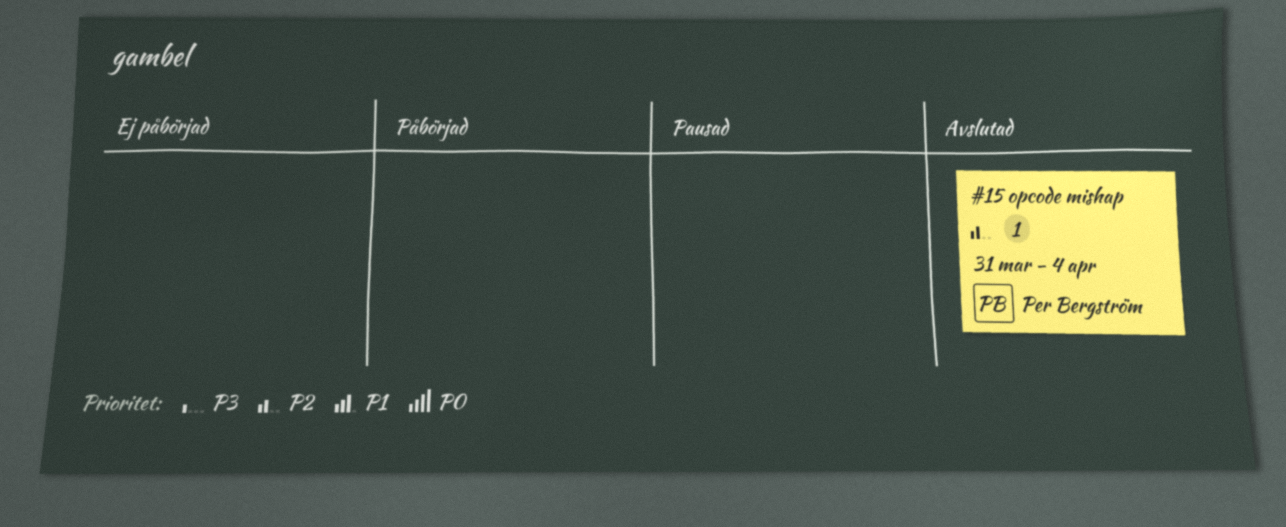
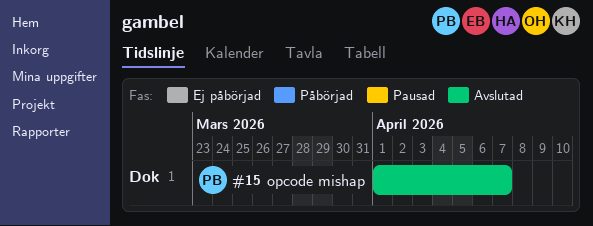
#15, start: Mar 31 -> Apr 1
#15, due: Apr 4 -> Apr 7

